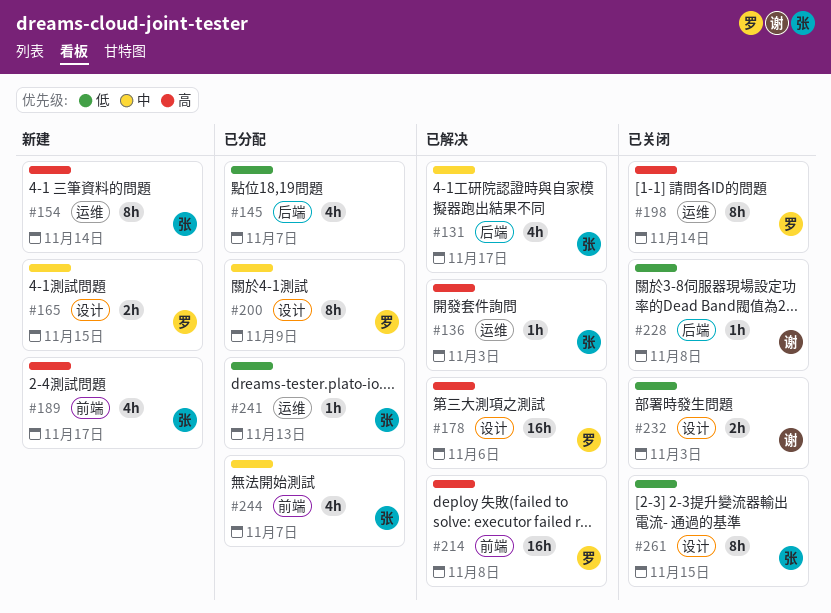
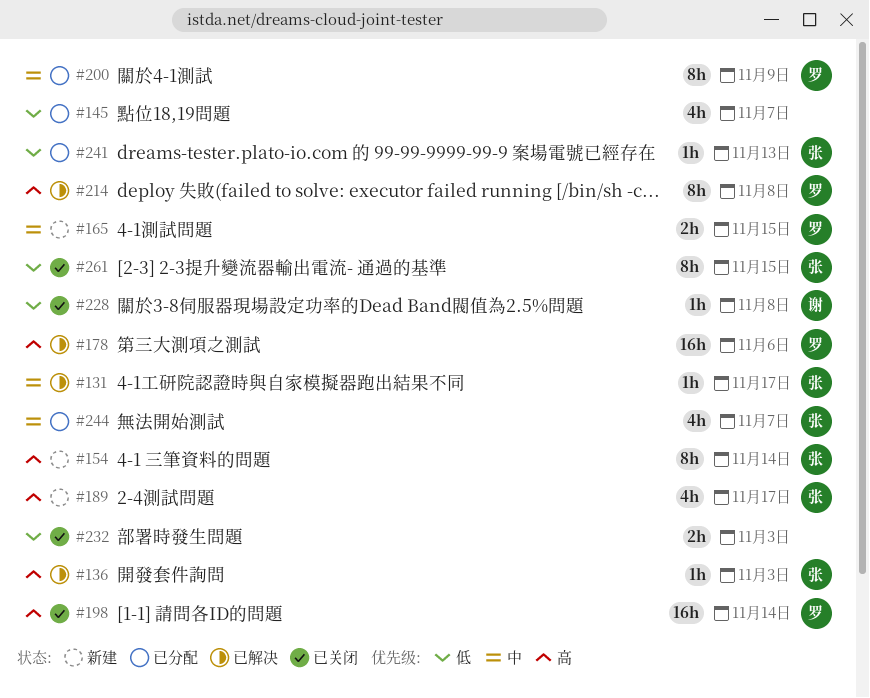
#131, estimate: 4h -> 1h
#198, estimate: 8h -> 16h
#214, estimate: 16h -> 8h
#232, owner: 谢 -> none

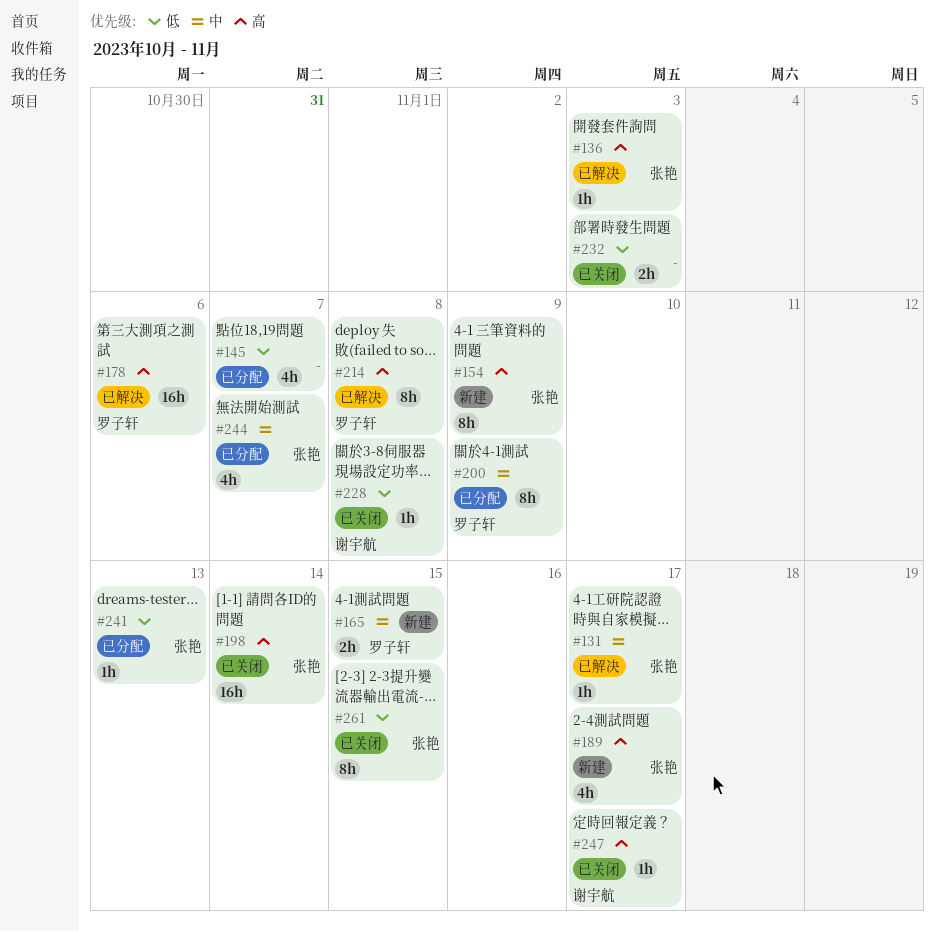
#154, due: Nov 14 -> Nov 9
#198, owner: 罗子轩 -> 张艳
#247: none -> present

